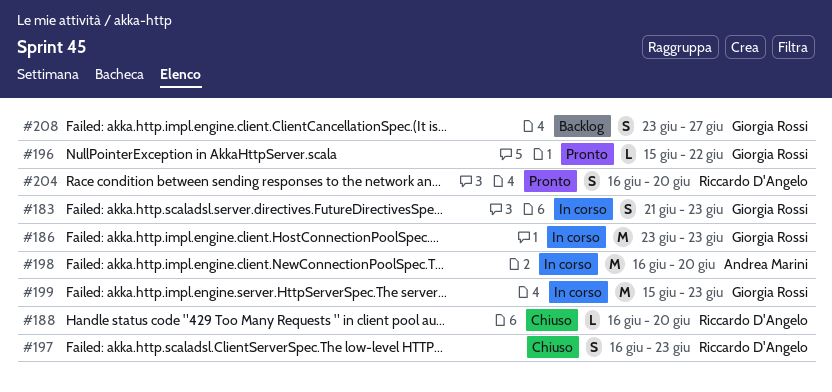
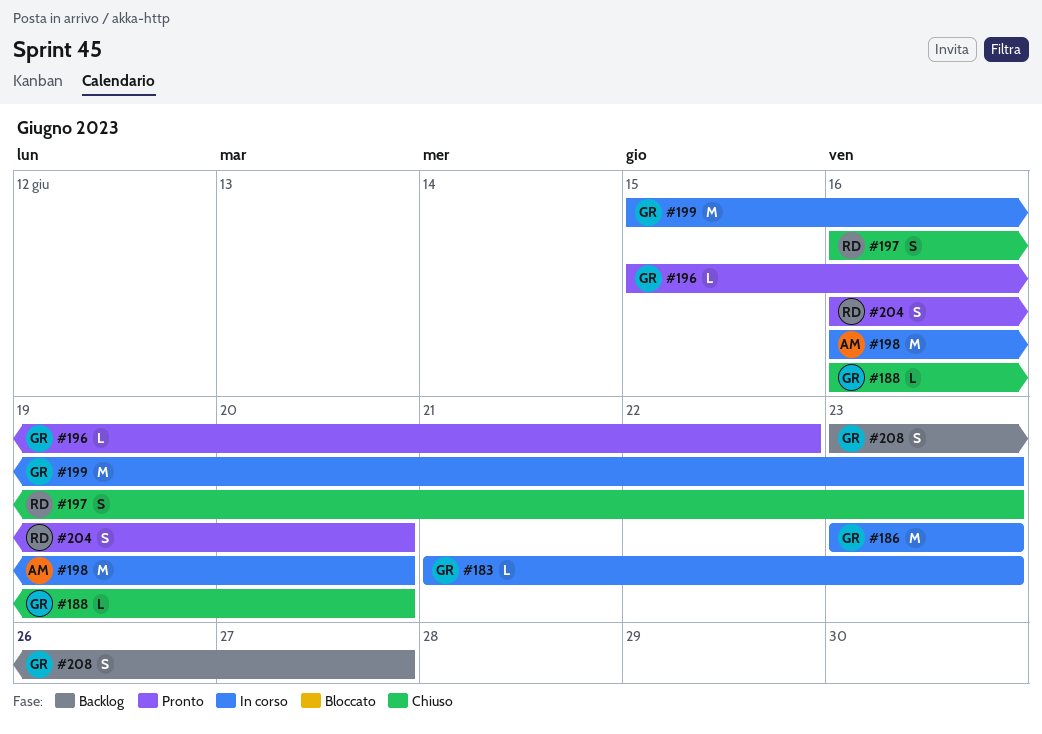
#183, estimate: S -> L
#188, owner: Riccardo D'Angelo -> Giorgia Rossi

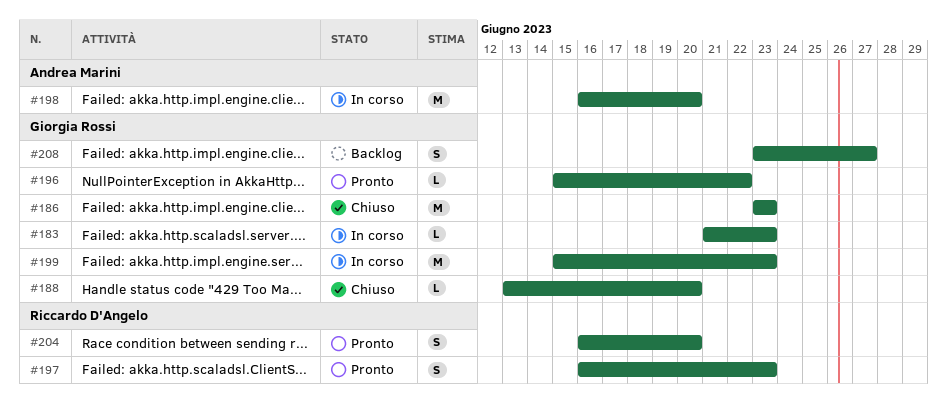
#186, status: In corso -> Chiuso
#188, start: Jun 16 -> Jun 13
#197, status: Chiuso -> Pronto

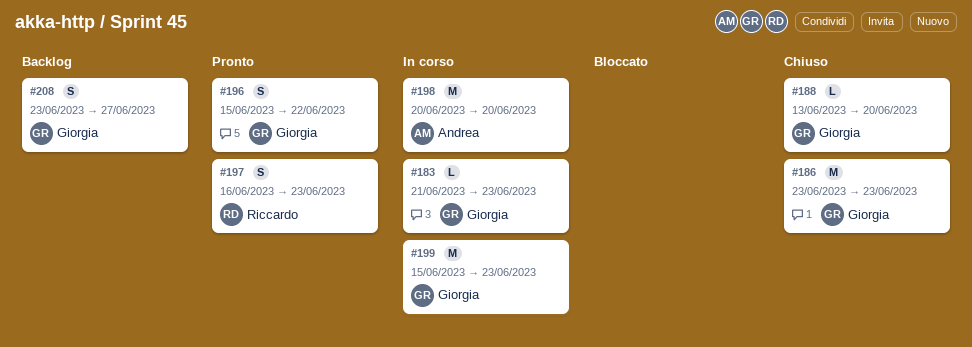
#196, estimate: L -> S
#198, start: Jun 16 -> Jun 20
#204: present -> none

